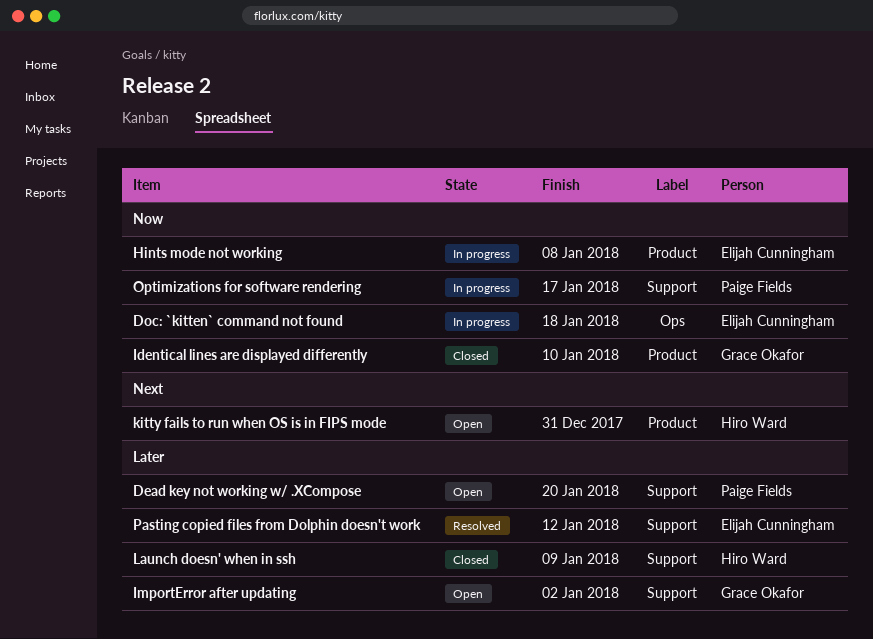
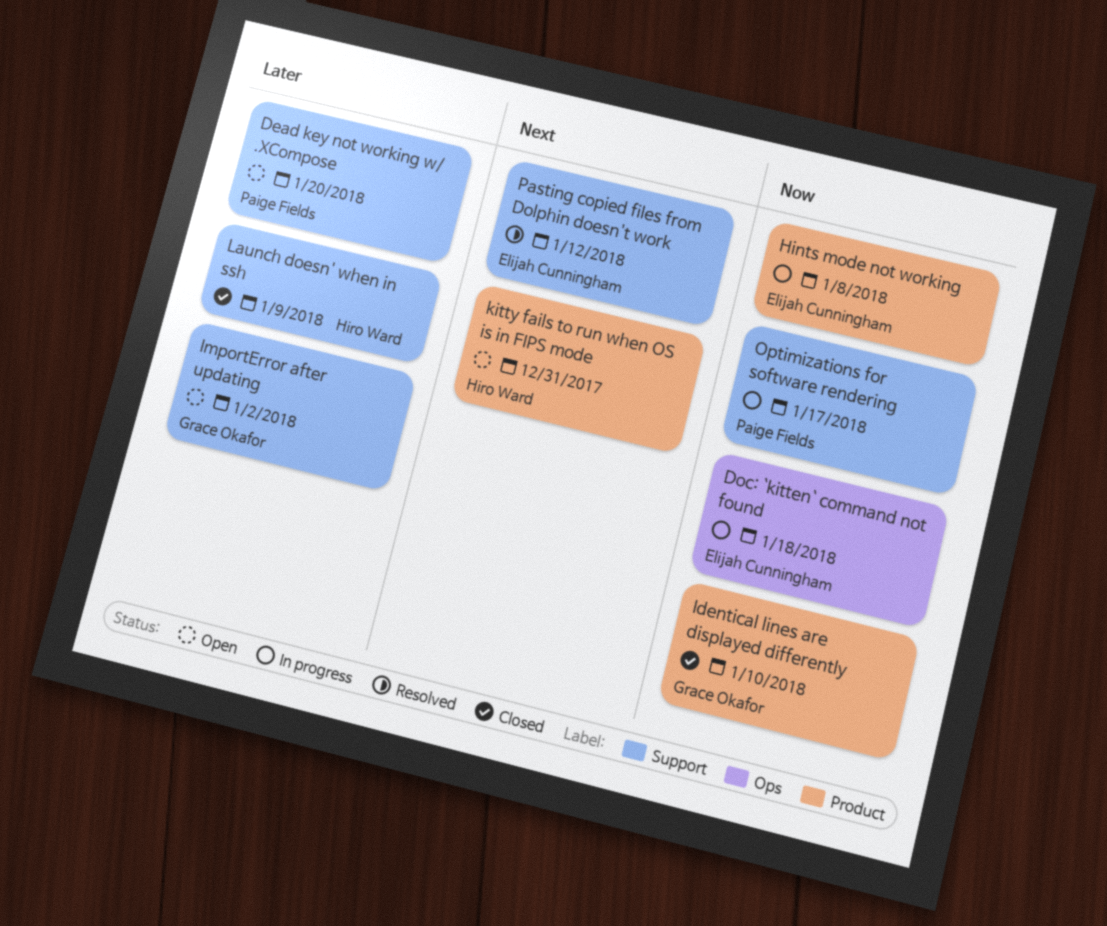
Pasting copied files from Dolphin doesn't work, priority: Later -> Next

